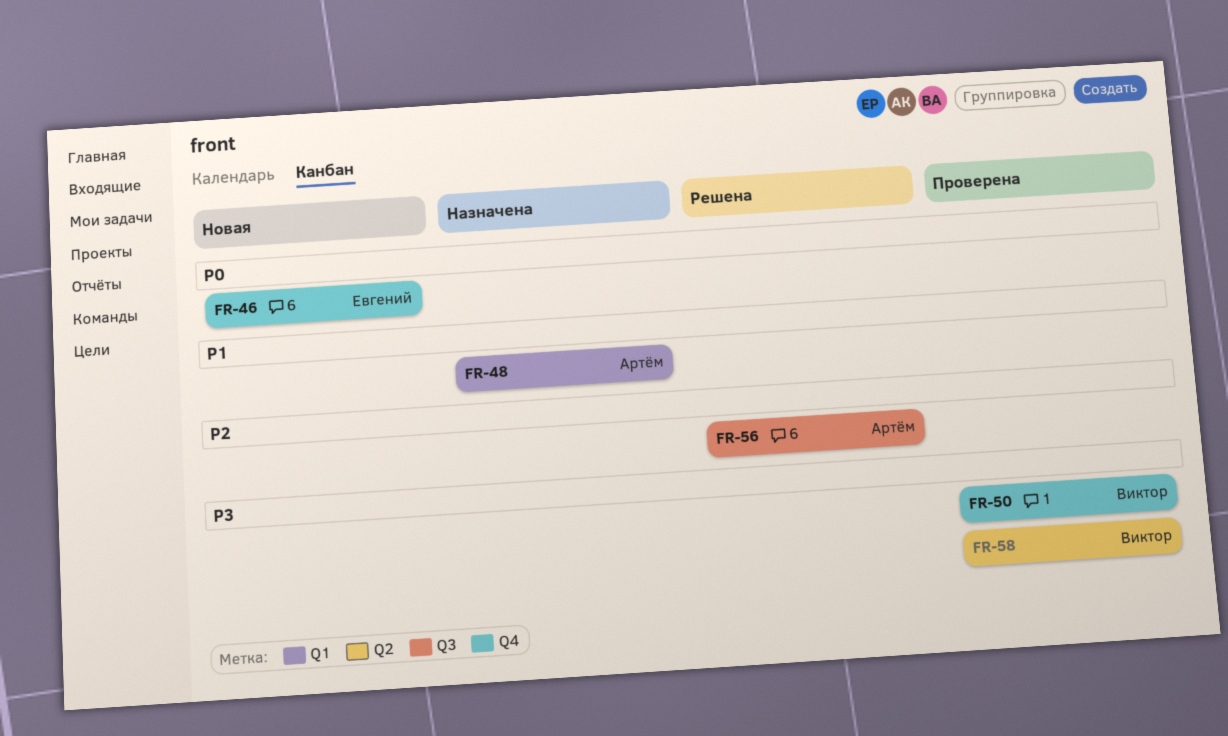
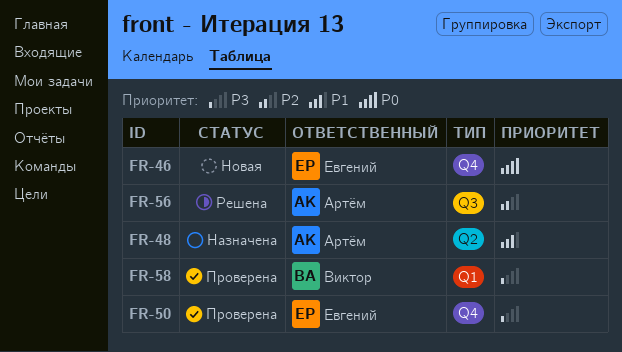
FR-48, label: Q1 -> Q2
FR-50, owner: Виктор -> Евгений
FR-58, label: Q2 -> Q1

